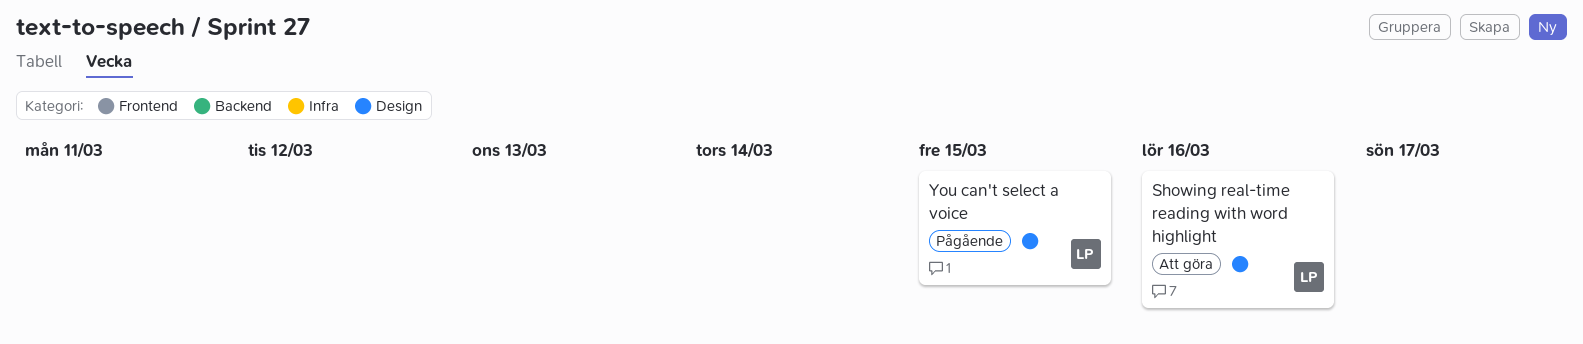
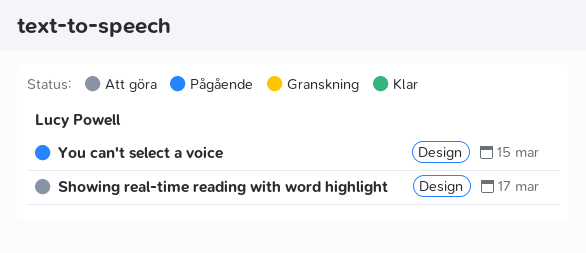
Showing real-time reading with word highlight, due: Mar 16 -> Mar 17

